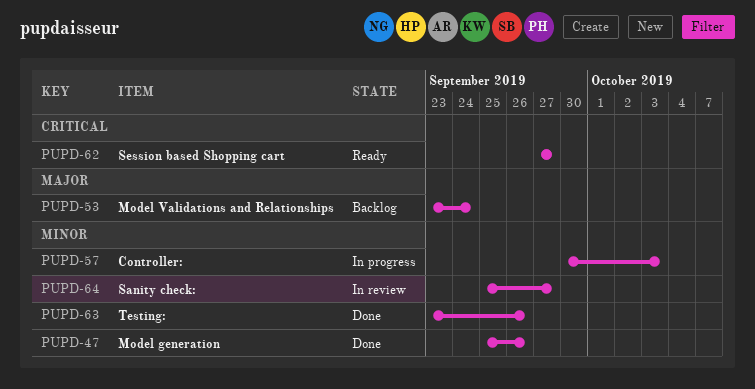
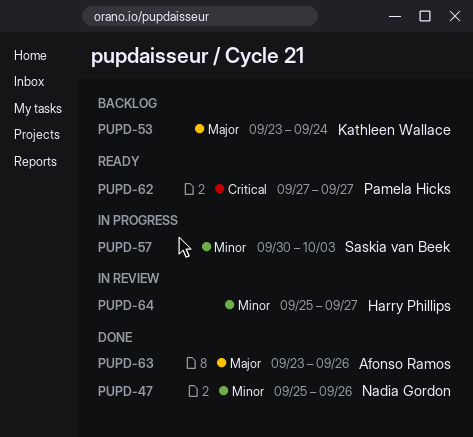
PUPD-63, priority: Minor -> Major

